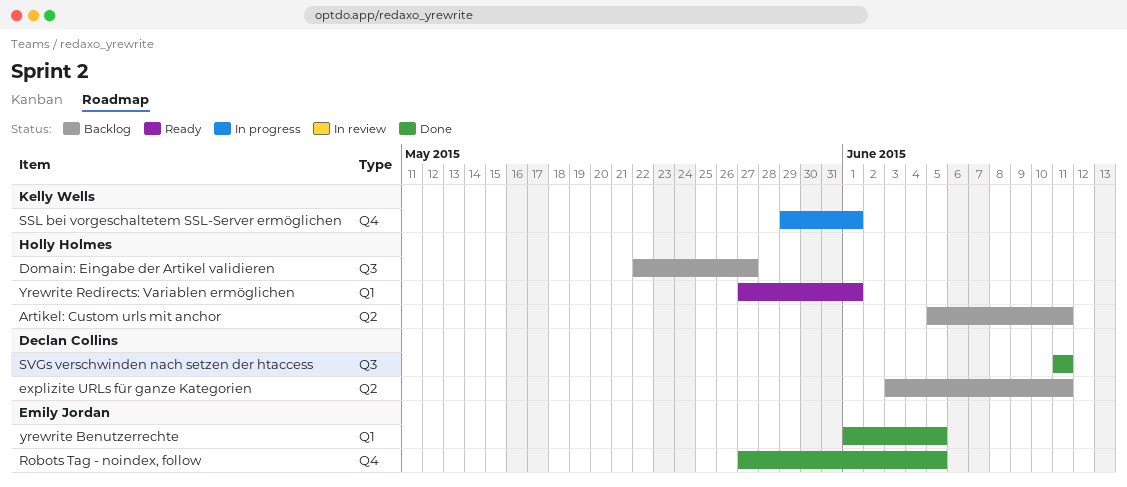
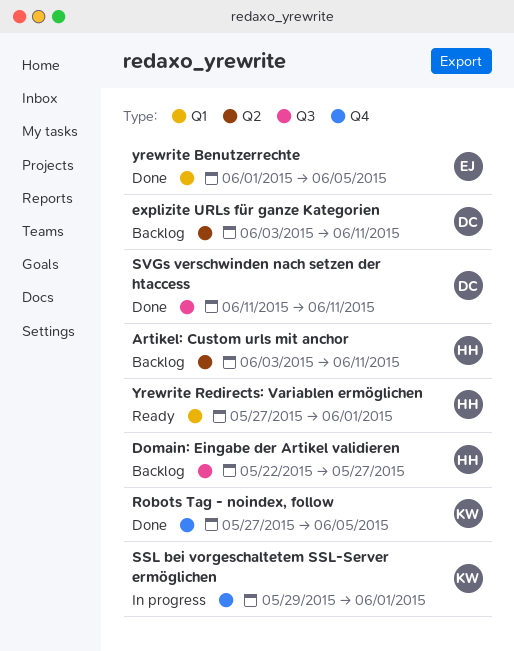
Artikel: Custom urls mit anchor, start: Jun 5 -> Jun 3
Robots Tag - noindex, follow, owner: Emily Jordan -> Kelly Wells

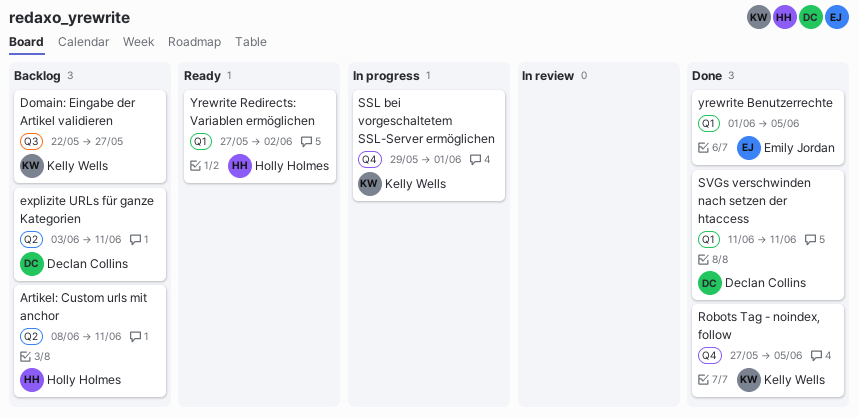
Artikel: Custom urls mit anchor, start: Jun 3 -> Jun 8
Domain: Eingabe der Artikel validieren, owner: Holly Holmes -> Kelly Wells
SVGs verschwinden nach setzen der htaccess, label: Q3 -> Q1
Yrewrite Redirects: Variablen ermöglichen, due: Jun 1 -> Jun 2

